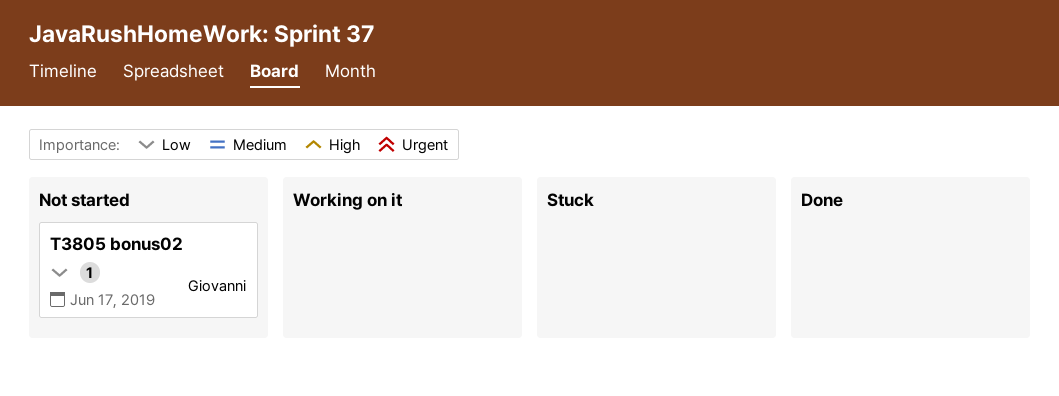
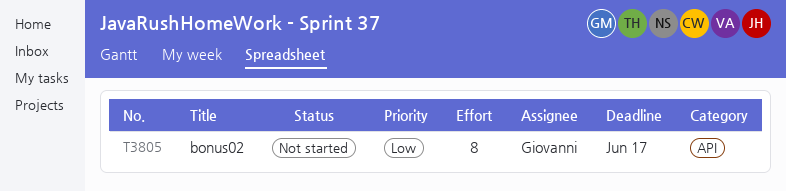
T3805, estimate: 1 -> 8

